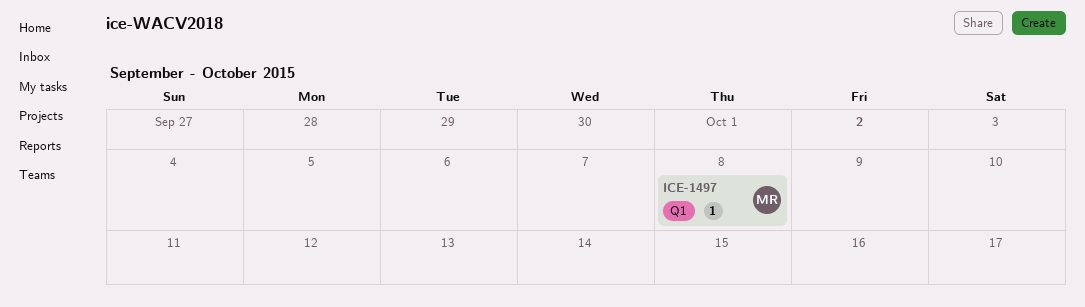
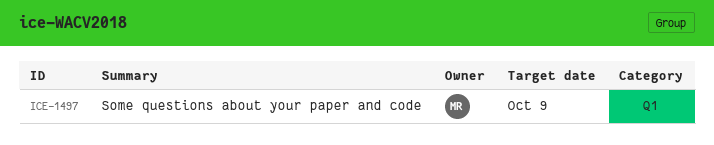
ICE-1497, due: Oct 8 -> Oct 9

